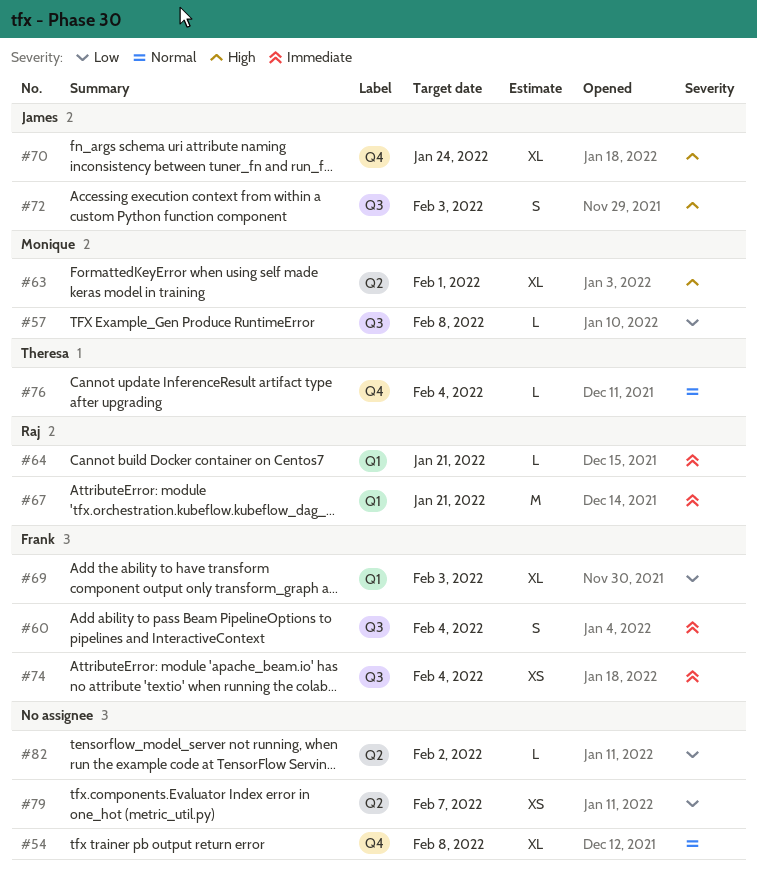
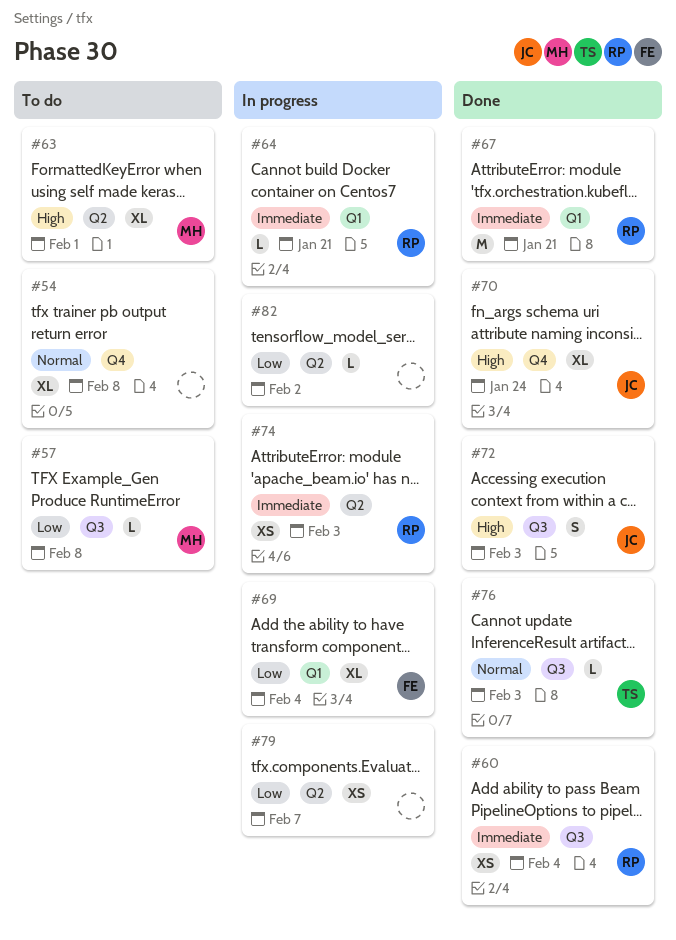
#60, owner: Frank -> Raj
#60, estimate: S -> XS
#69, due: Feb 3 -> Feb 4
#74, owner: Frank -> Raj
#74, label: Q3 -> Q2
#74, due: Feb 4 -> Feb 3
#76, label: Q4 -> Q3
#76, due: Feb 4 -> Feb 3

